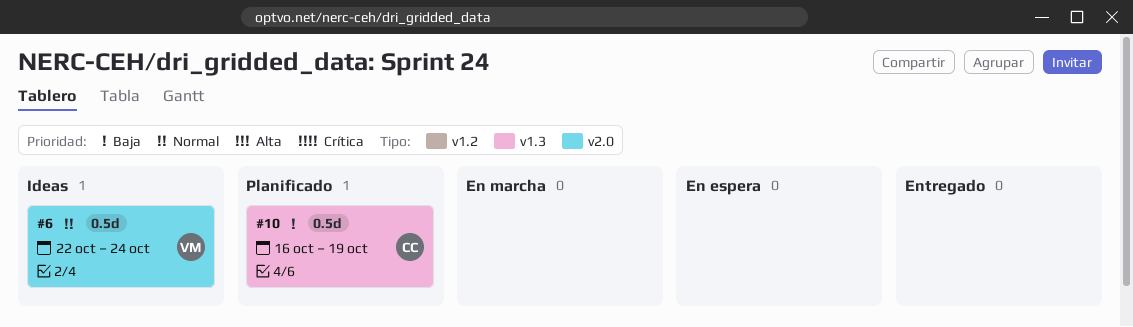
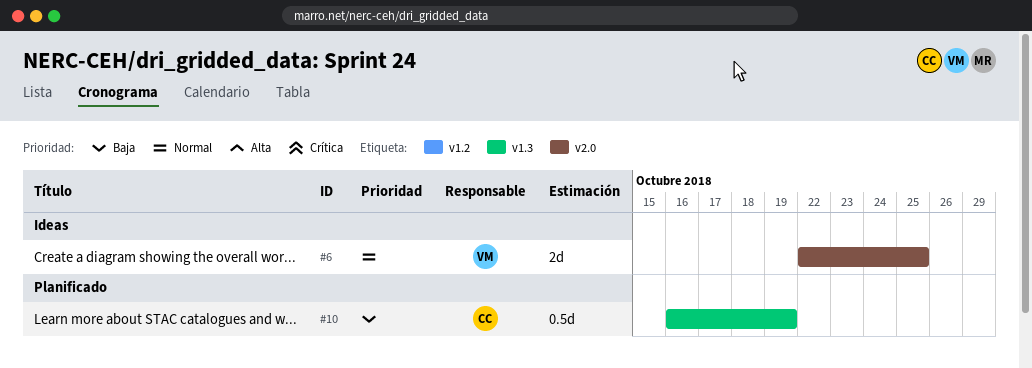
#6, estimate: 0.5d -> 2d
#6, due: Oct 24 -> Oct 25

